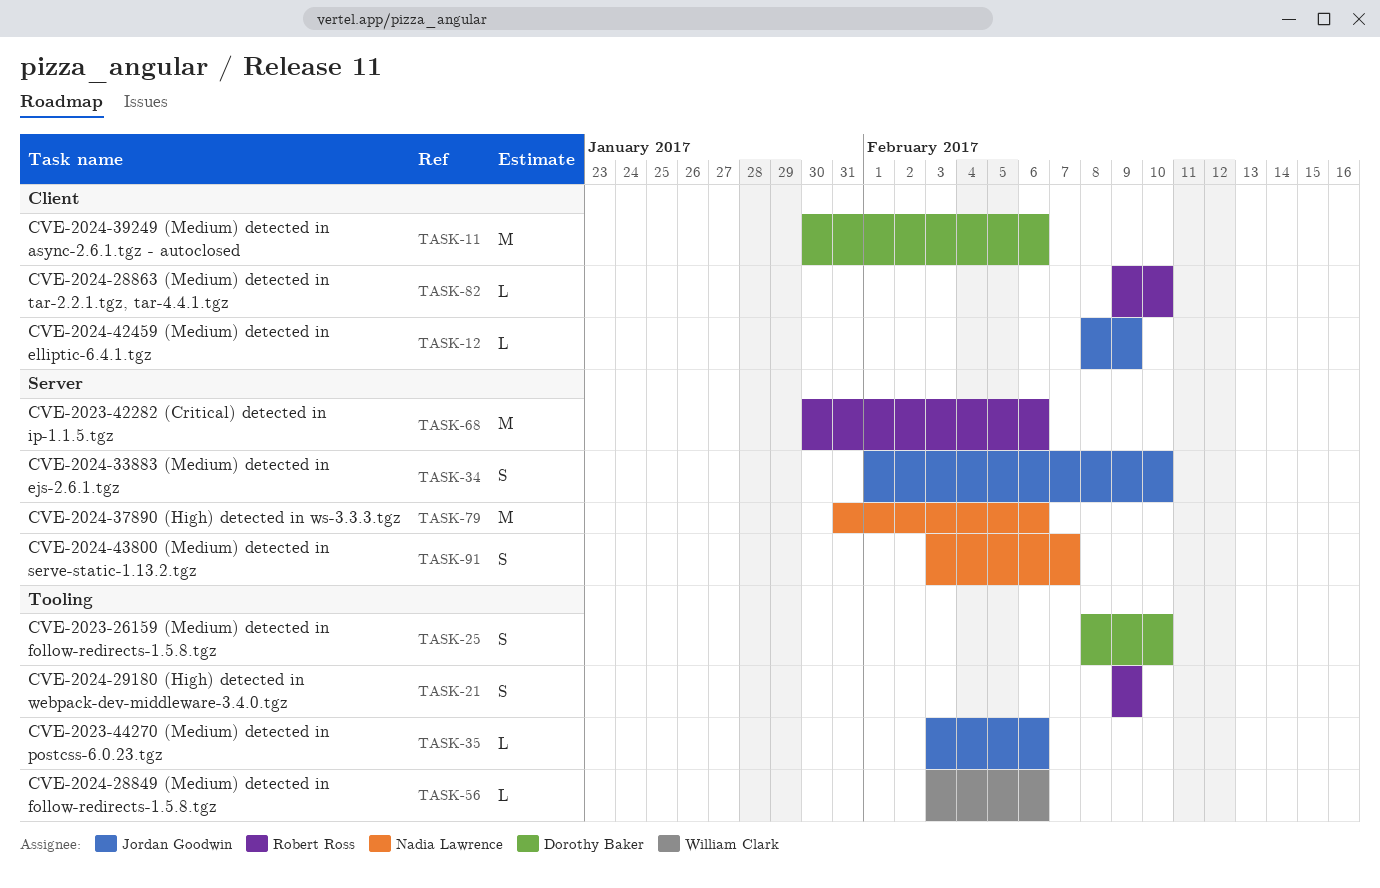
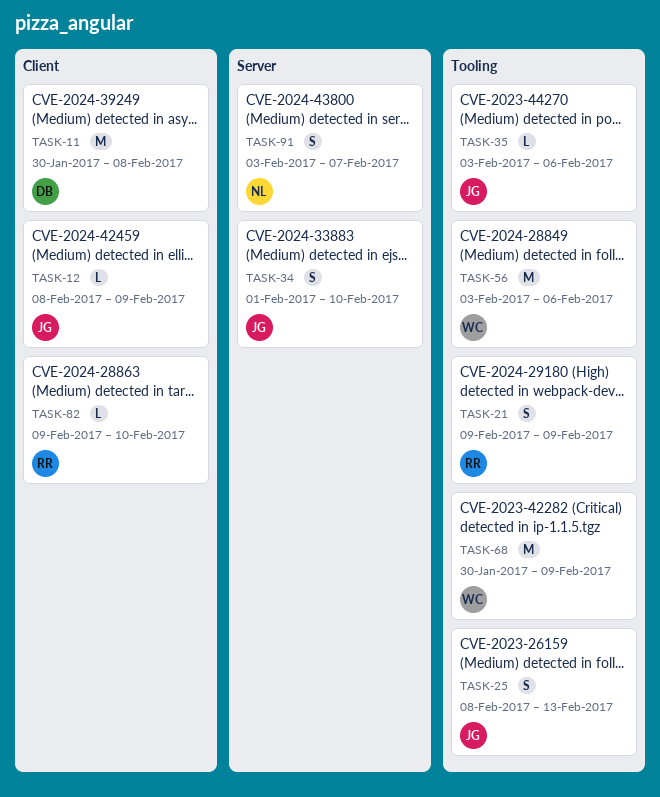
TASK-11, due: Feb 6 -> Feb 8
TASK-25, owner: Dorothy Baker -> Jordan Goodwin
TASK-25, due: Feb 10 -> Feb 13
TASK-56, estimate: L -> M
TASK-68, owner: Robert Ross -> William Clark
TASK-68, label: Server -> Tooling
TASK-68, due: Feb 6 -> Feb 9
TASK-79: present -> none

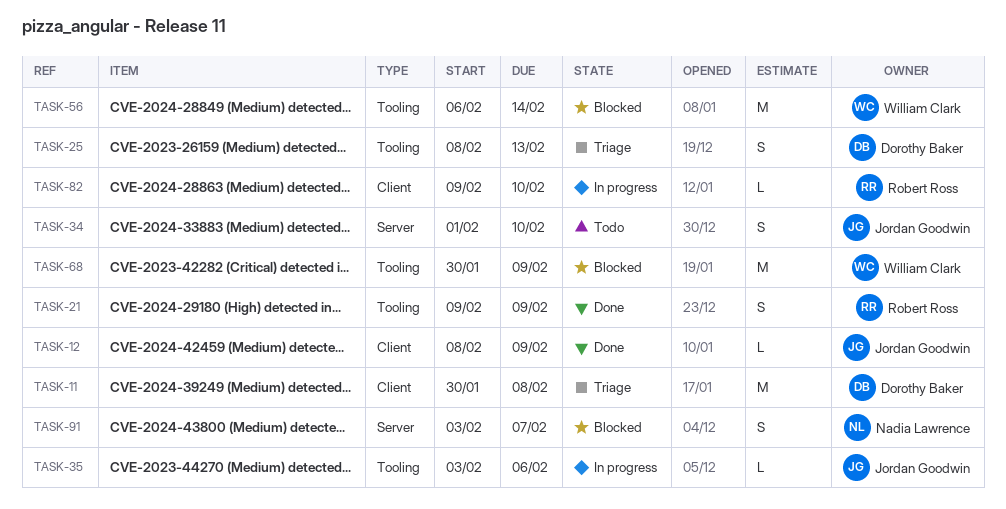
TASK-25, owner: Jordan Goodwin -> Dorothy Baker
TASK-56, start: Feb 3 -> Feb 6
TASK-56, due: Feb 6 -> Feb 14

